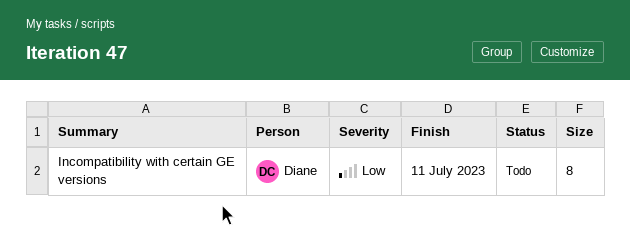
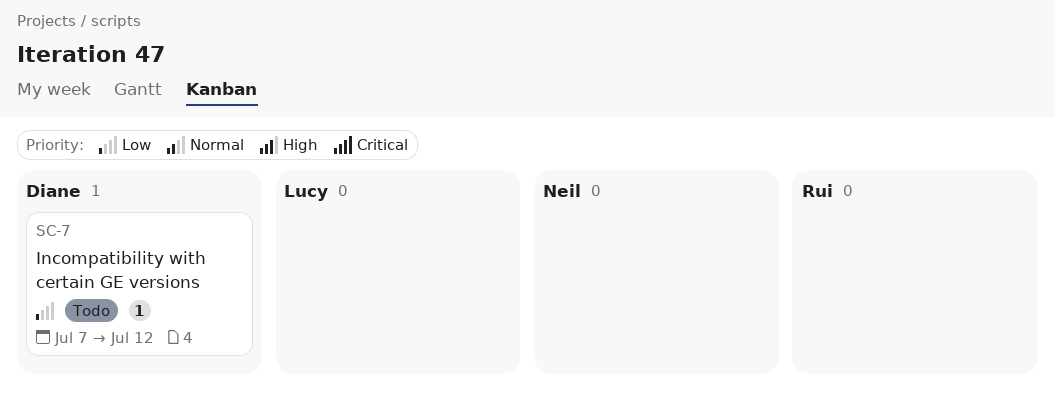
Incompatibility with certain GE versions, estimate: 8 -> 1
Incompatibility with certain GE versions, due: Jul 11 -> Jul 12

